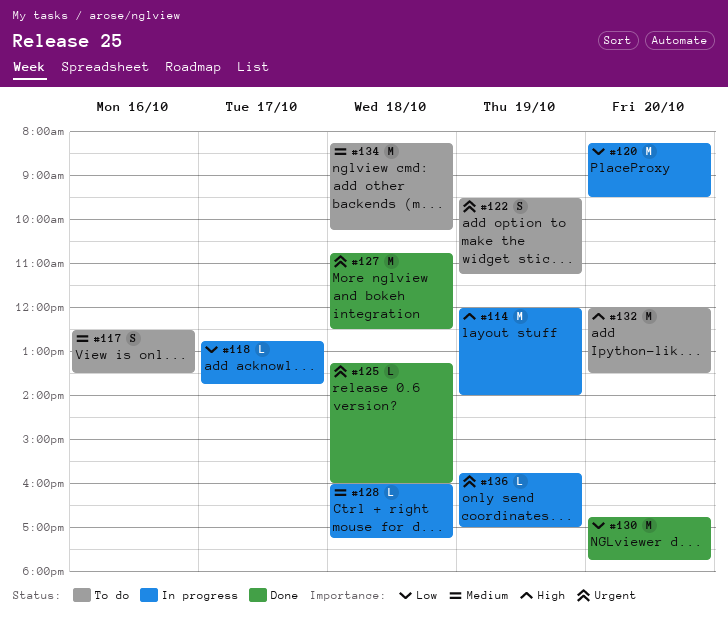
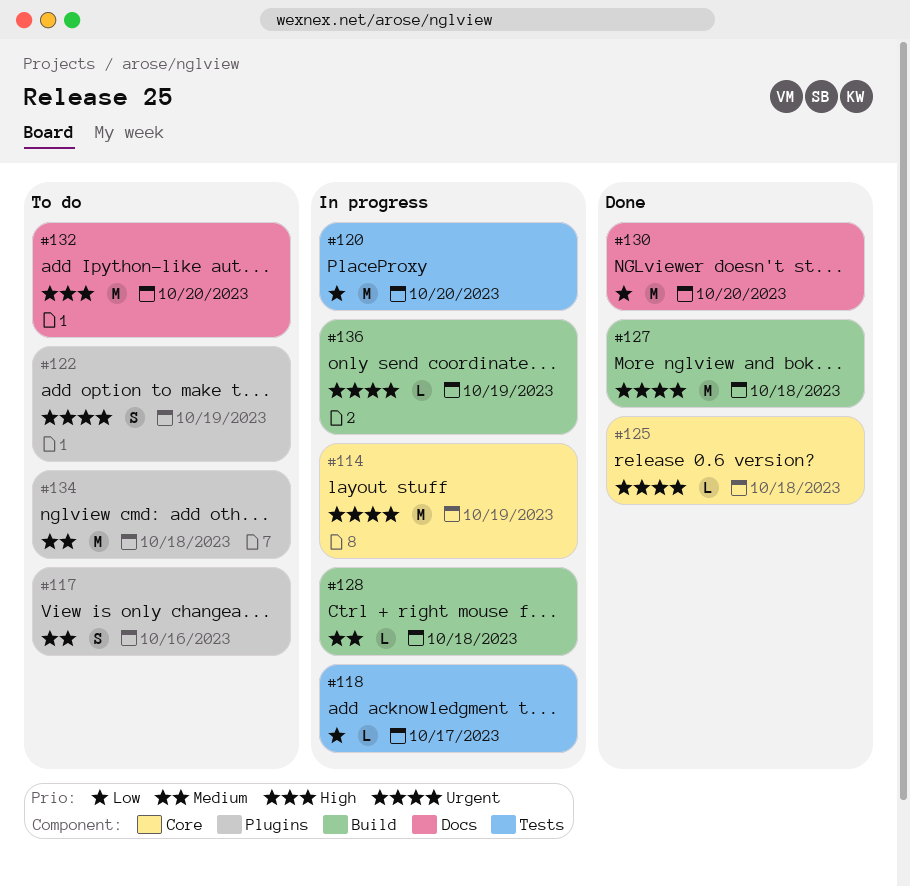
#114, priority: High -> Urgent

